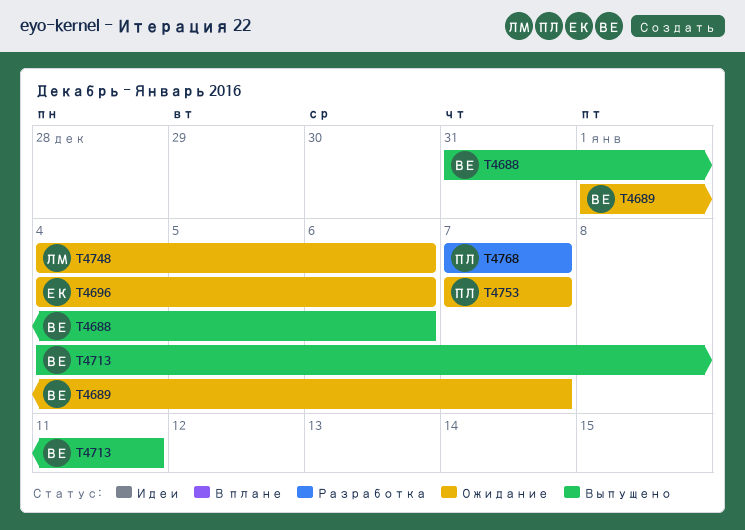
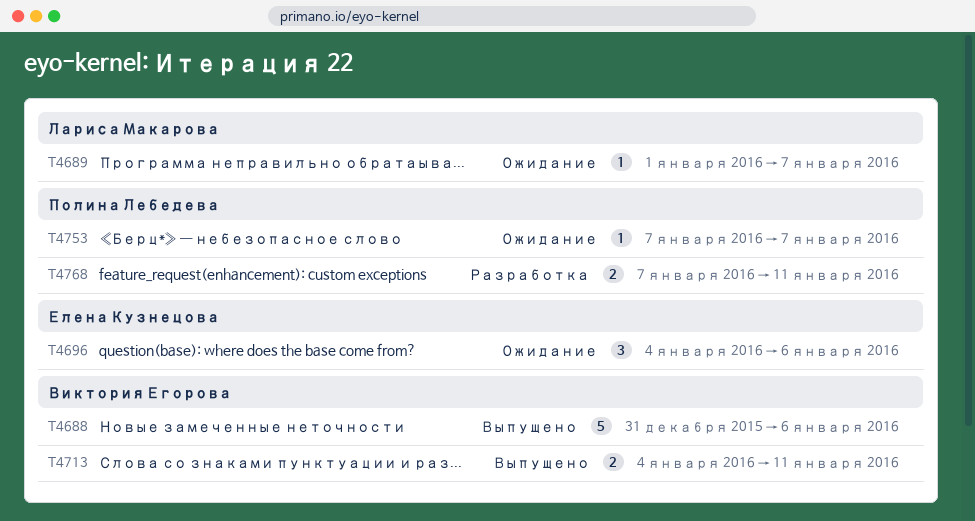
T4689, owner: Виктория Егорова -> Лариса Макарова
T4748: present -> none
T4768, due: Jan 7 -> Jan 11

